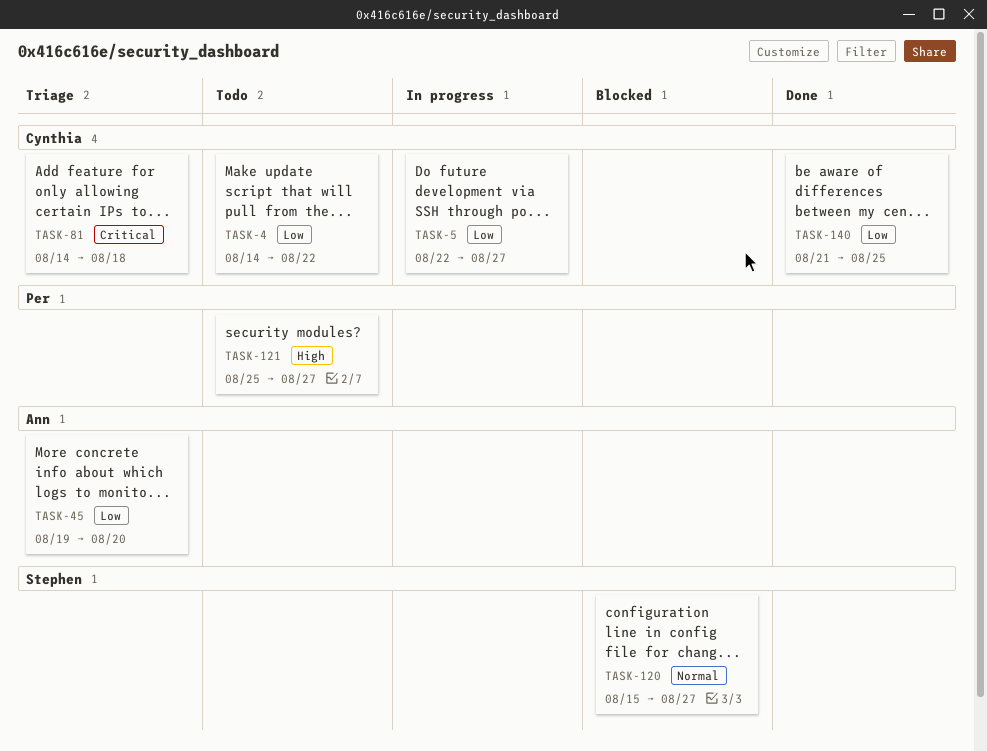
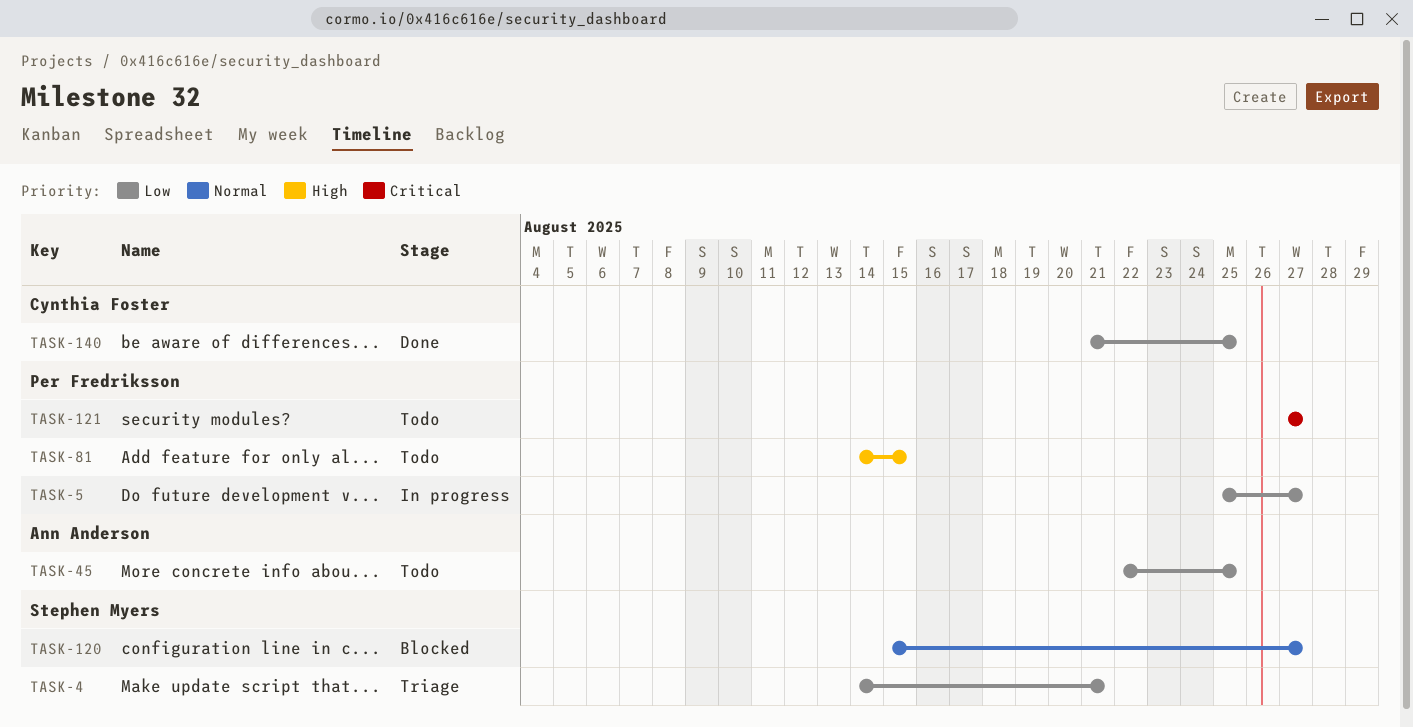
TASK-4, status: Todo -> Triage
TASK-4, owner: Cynthia Foster -> Stephen Myers
TASK-4, due: Aug 22 -> Aug 21
TASK-5, owner: Cynthia Foster -> Per Fredriksson
TASK-5, start: Aug 22 -> Aug 25
TASK-45, status: Triage -> Todo
TASK-45, start: Aug 19 -> Aug 22
TASK-45, due: Aug 20 -> Aug 25
TASK-81, status: Triage -> Todo
TASK-81, owner: Cynthia Foster -> Per Fredriksson
TASK-81, priority: Critical -> High
TASK-81, due: Aug 18 -> Aug 15
TASK-121, priority: High -> Critical
TASK-121, start: Aug 25 -> Aug 27

